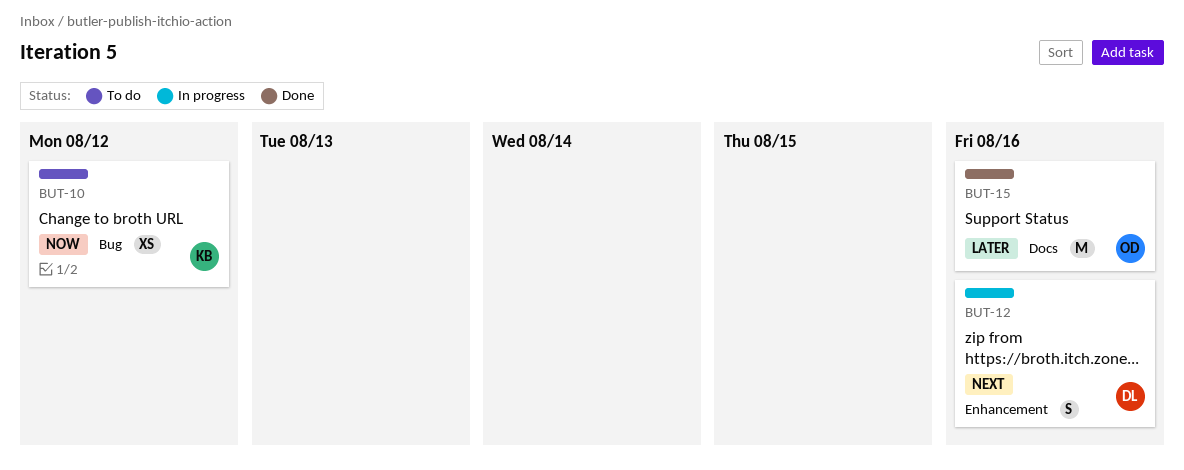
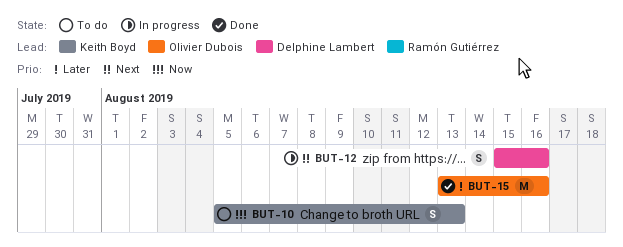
BUT-10, estimate: XS -> S
BUT-10, due: Aug 12 -> Aug 13

